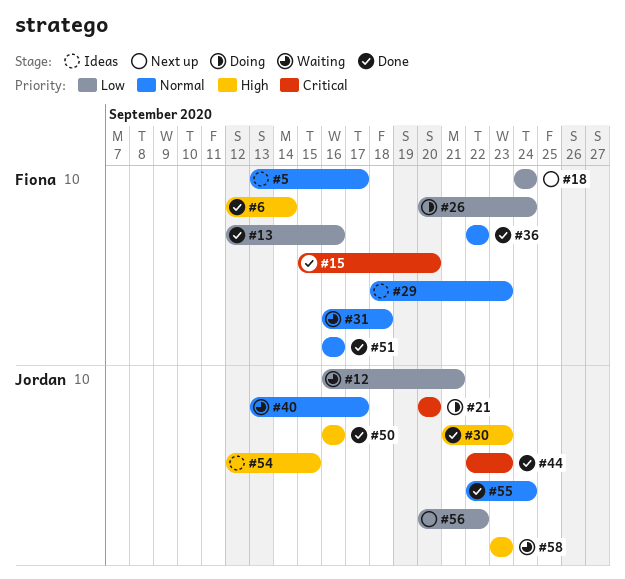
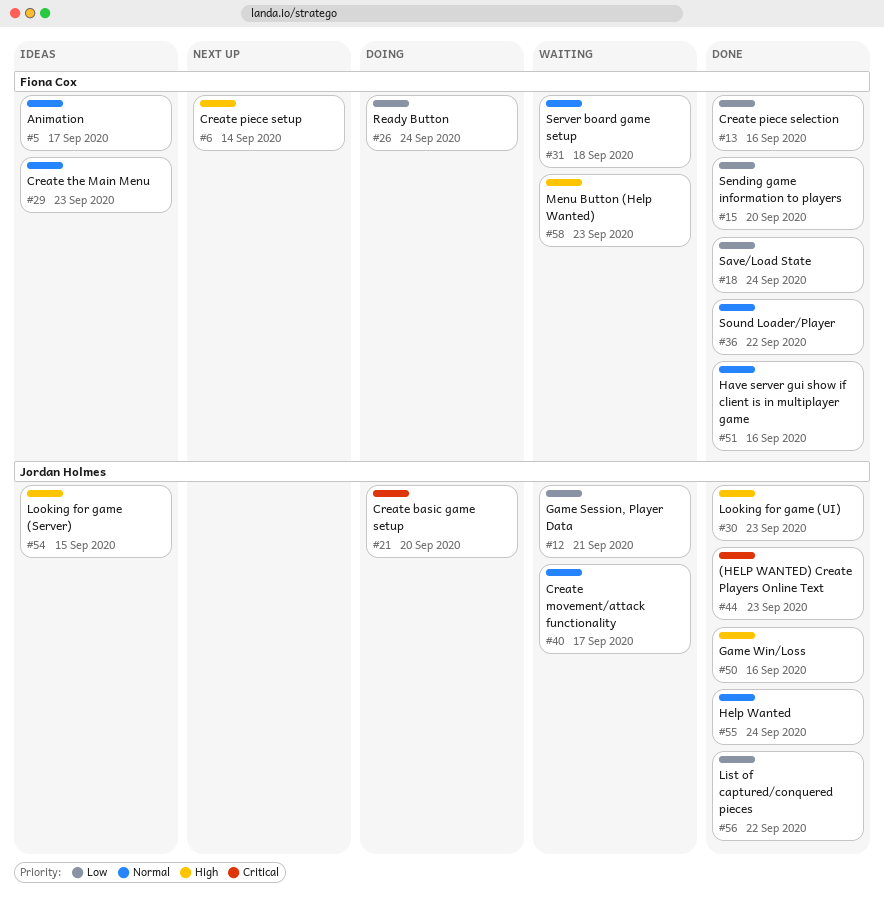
#6, status: Done -> Next up
#15, priority: Critical -> Low
#18, status: Next up -> Done
#56, status: Next up -> Done
#58, owner: Jordan Holmes -> Fiona Cox

